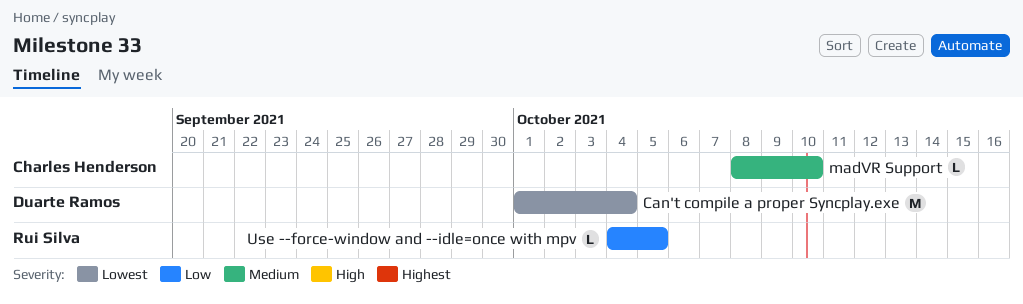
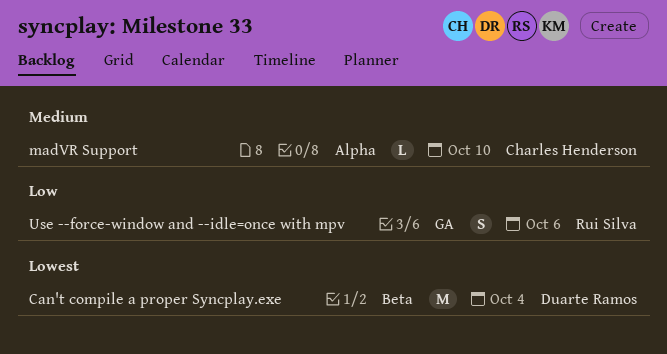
Use --force-window and --idle=once with mpv, estimate: L -> S
Use --force-window and --idle=once with mpv, due: Oct 5 -> Oct 6

